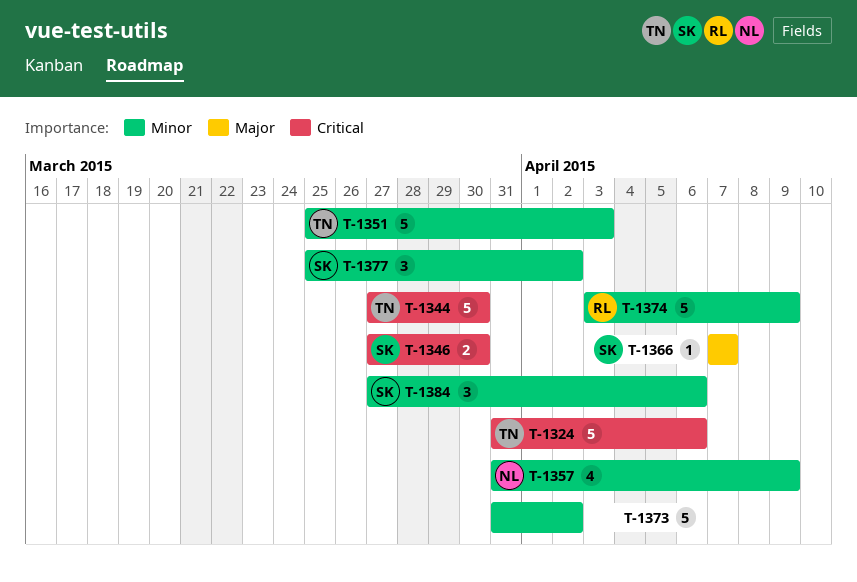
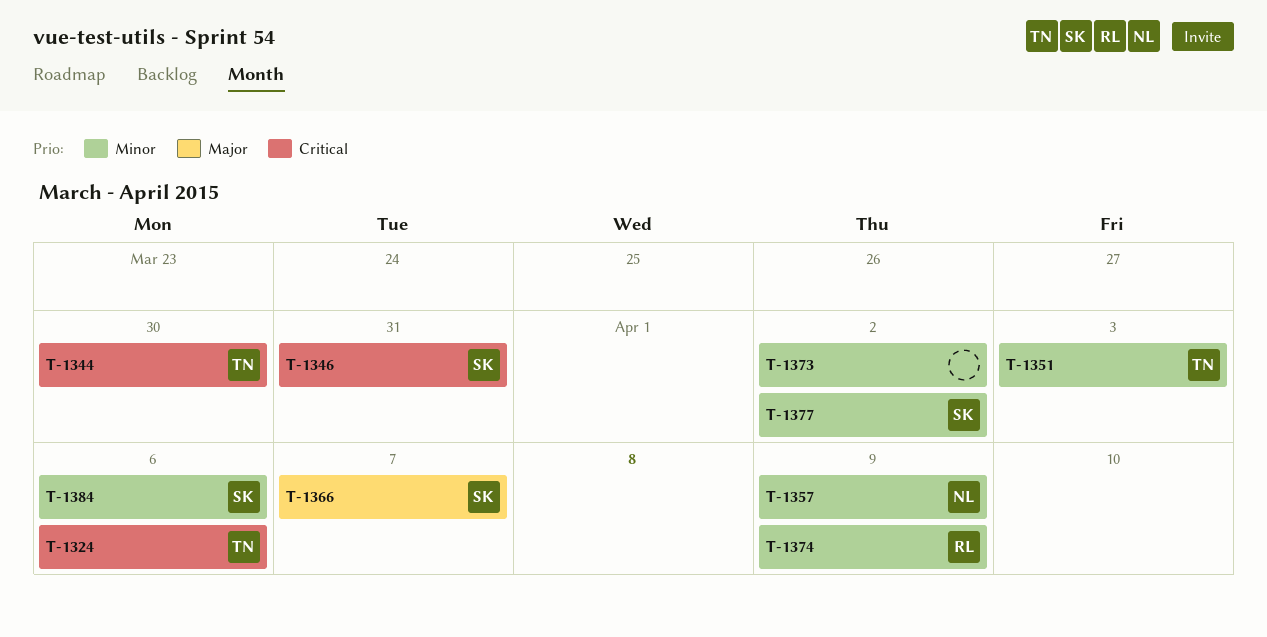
T-1346, due: Mar 30 -> Mar 31

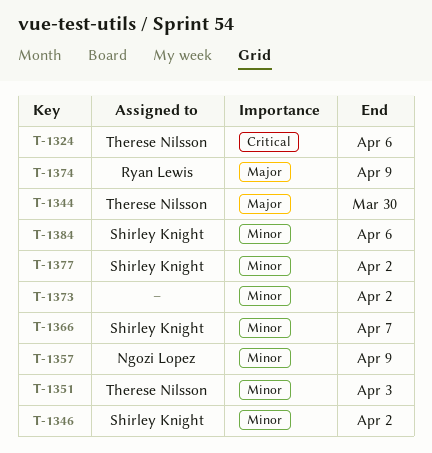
T-1344, priority: Critical -> Major
T-1346, priority: Critical -> Minor
T-1346, due: Mar 31 -> Apr 2
T-1366, priority: Major -> Minor
T-1374, priority: Minor -> Major

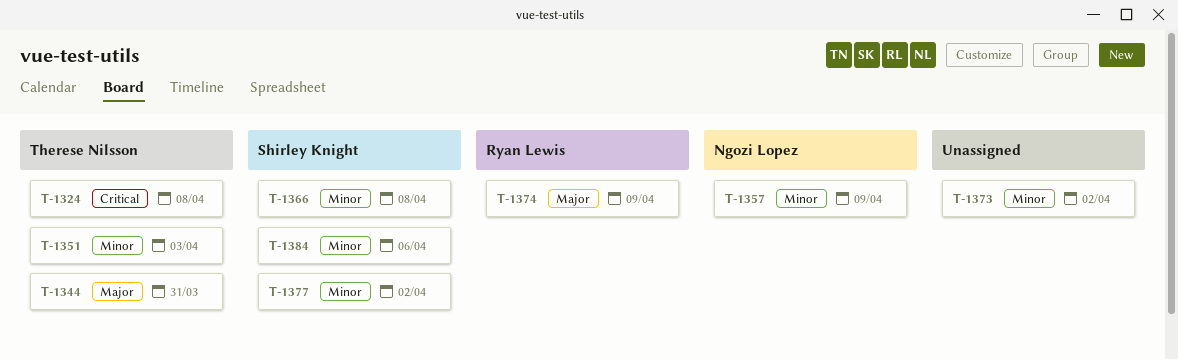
T-1324, due: Apr 6 -> Apr 8
T-1344, due: Mar 30 -> Mar 31
T-1346: present -> none
T-1366, due: Apr 7 -> Apr 8

